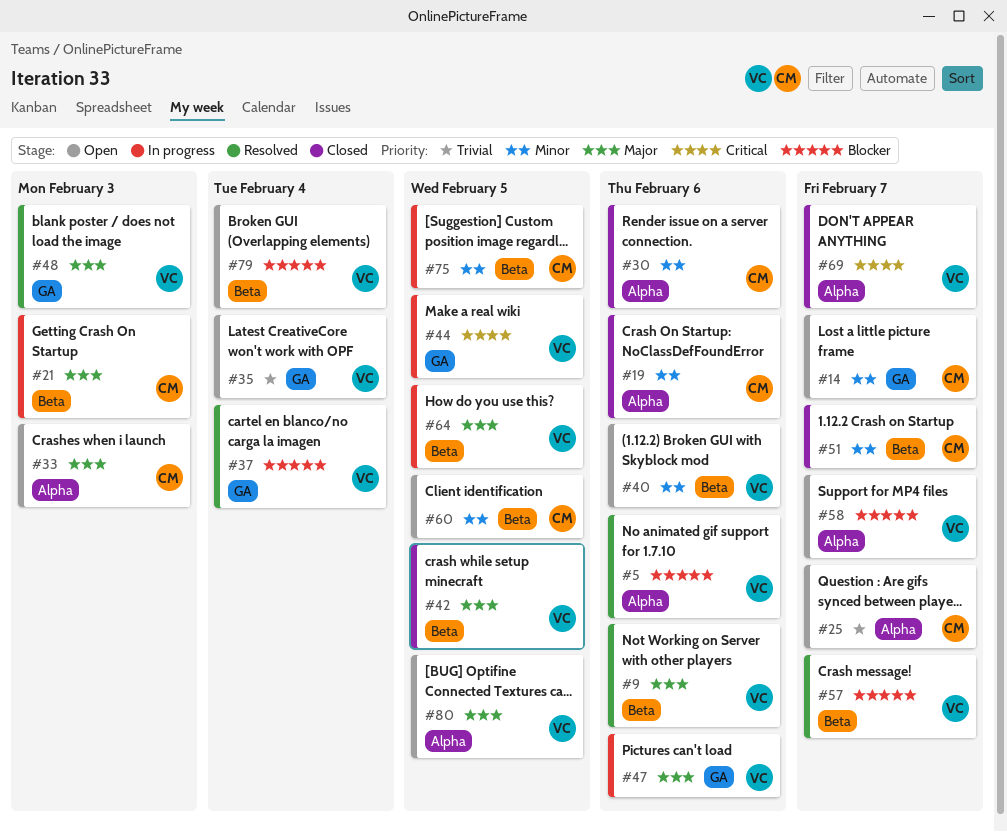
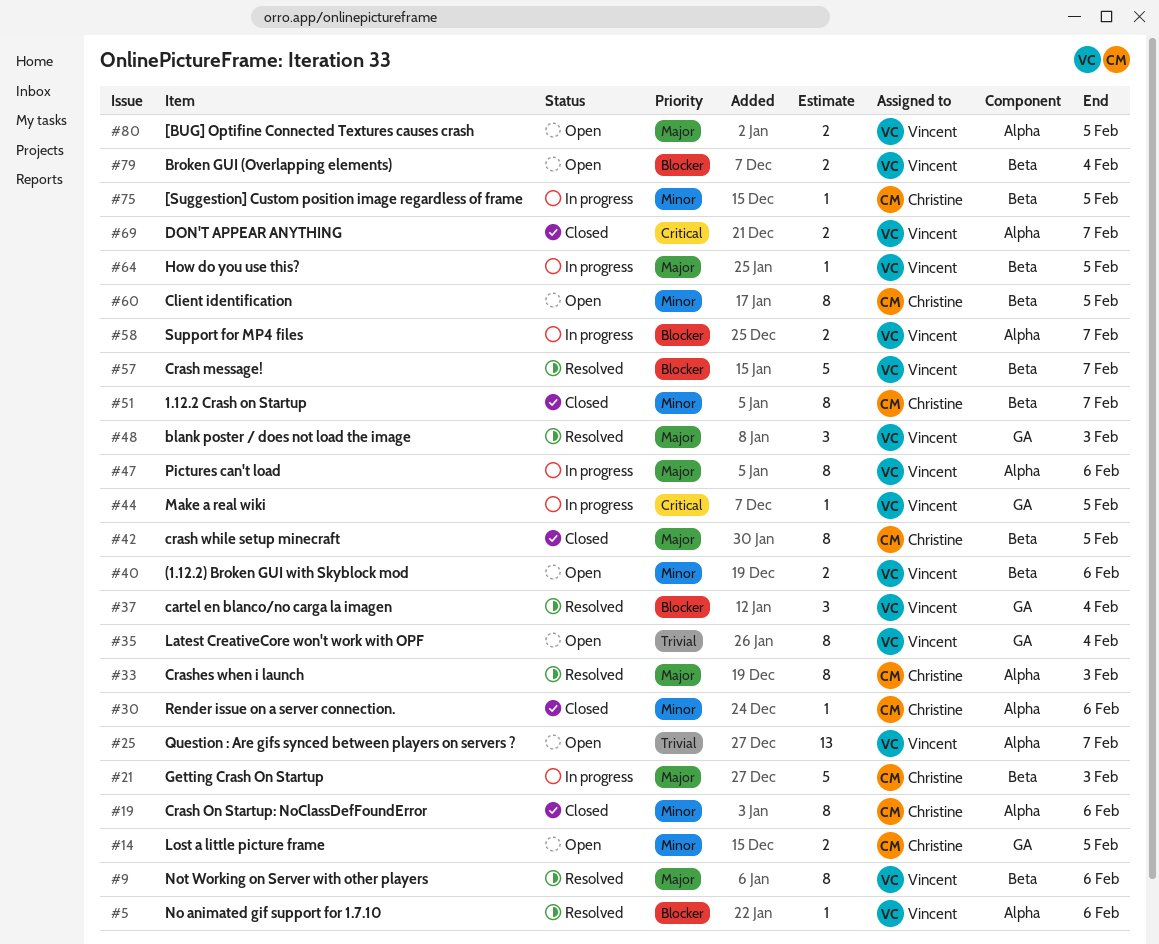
#14, due: Feb 7 -> Feb 5
#25, owner: Christine -> Vincent
#33, status: Open -> Resolved
#42, owner: Vincent -> Christine
#47, label: GA -> Alpha
#58, status: Open -> In progress

